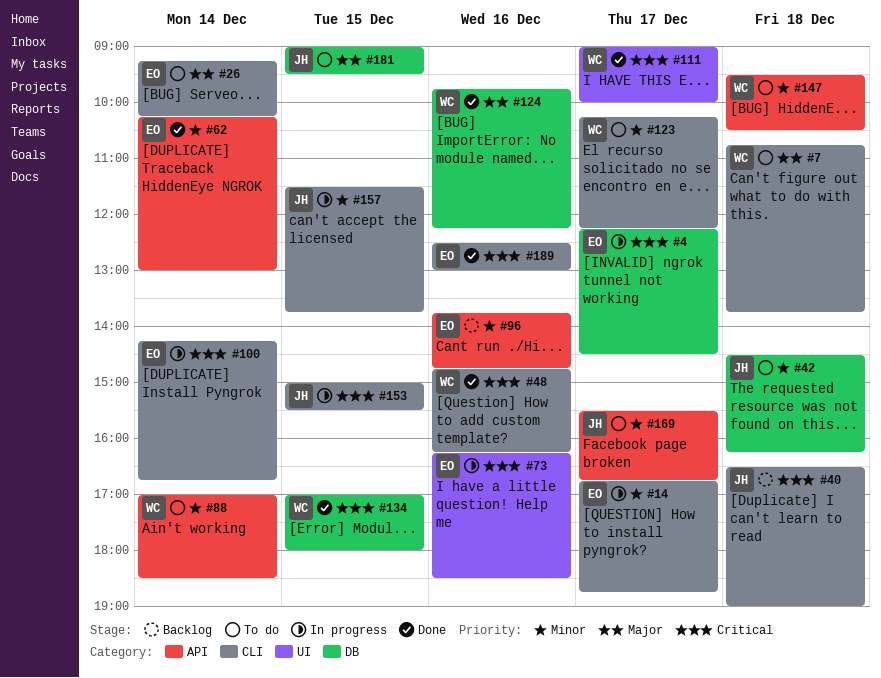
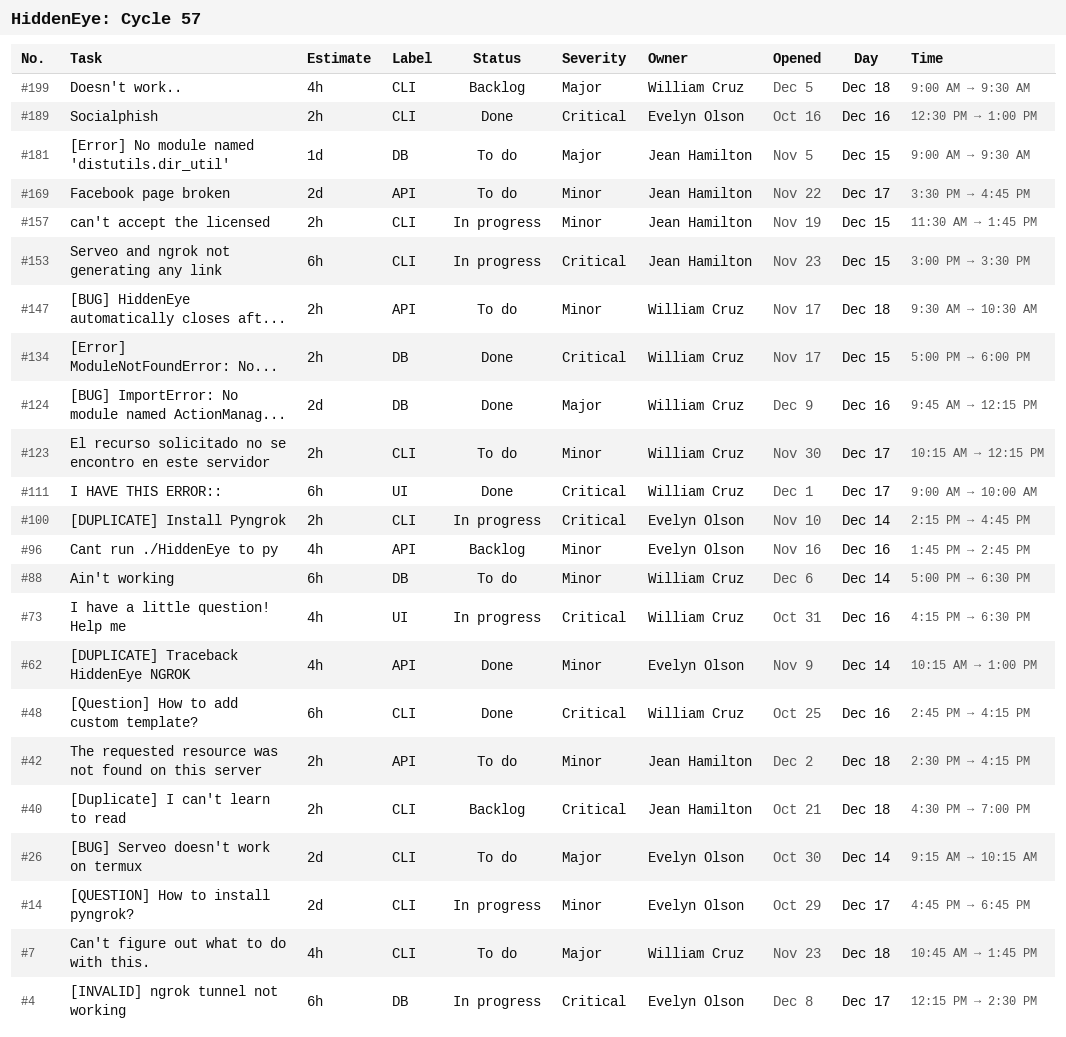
#42, label: DB -> API
#73, owner: Evelyn Olson -> William Cruz
#88, label: API -> DB
#199: none -> present

